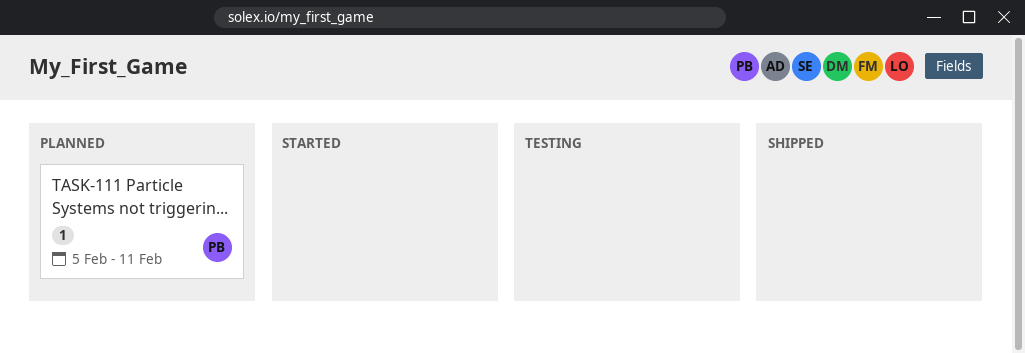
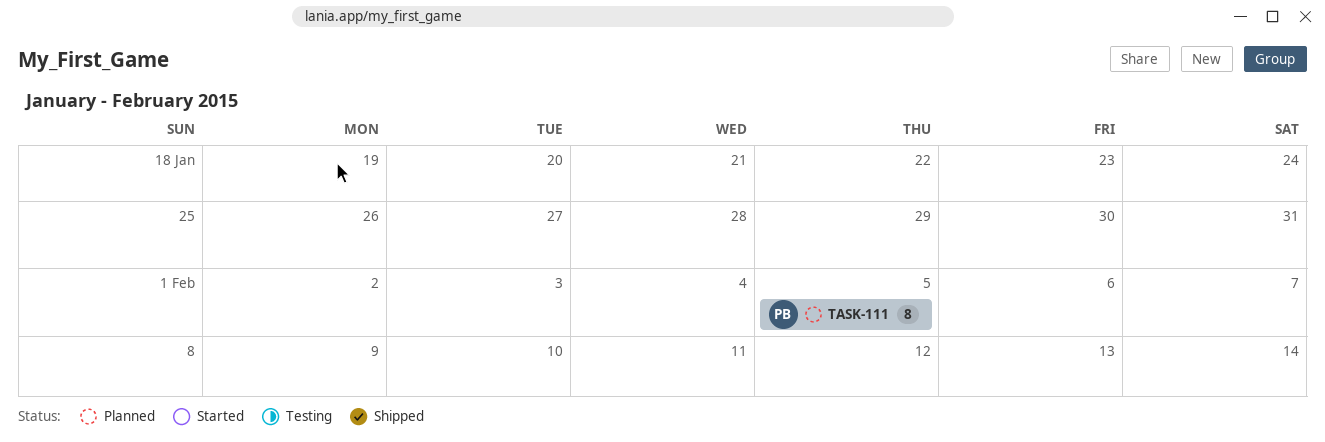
TASK-111, estimate: 1 -> 8
TASK-111, due: Feb 11 -> Feb 5

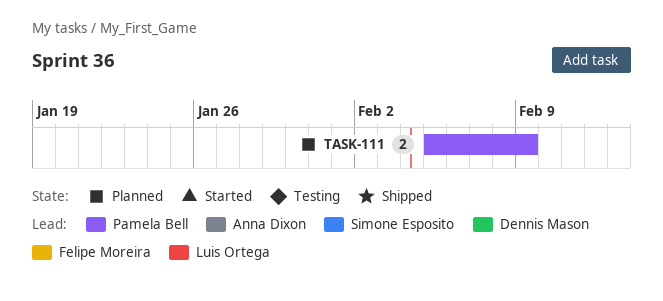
TASK-111, estimate: 8 -> 2
TASK-111, due: Feb 5 -> Feb 9

